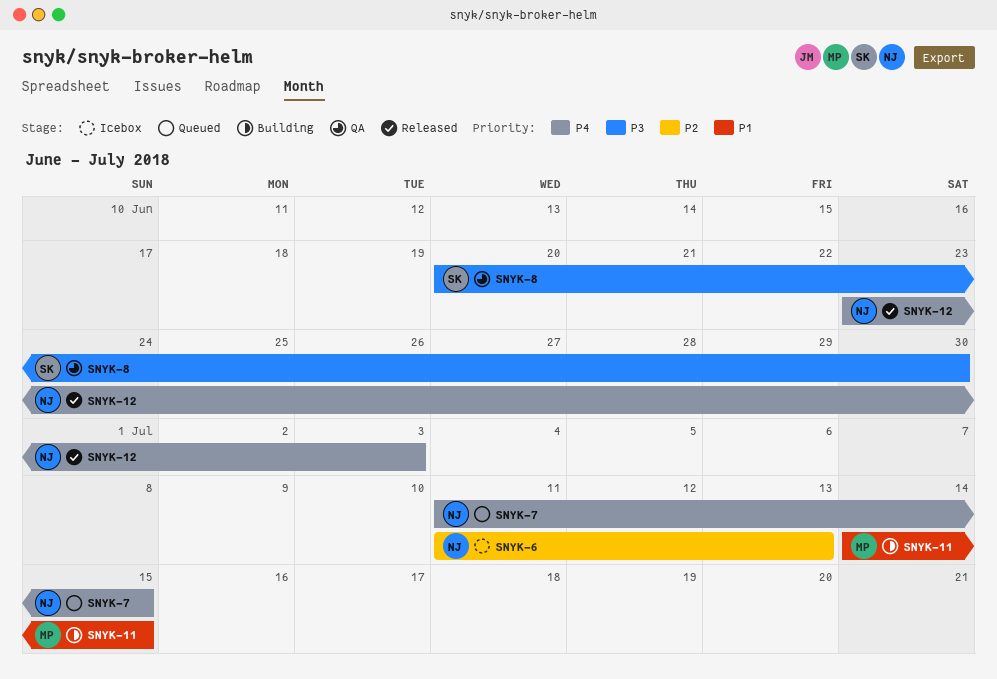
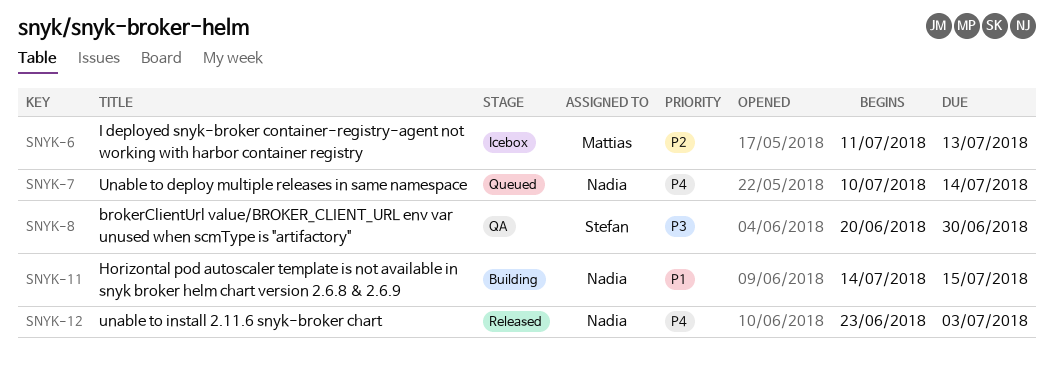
SNYK-6, owner: Nadia -> Mattias
SNYK-7, start: Jul 11 -> Jul 10
SNYK-7, due: Jul 15 -> Jul 14
SNYK-11, owner: Mattias -> Nadia

